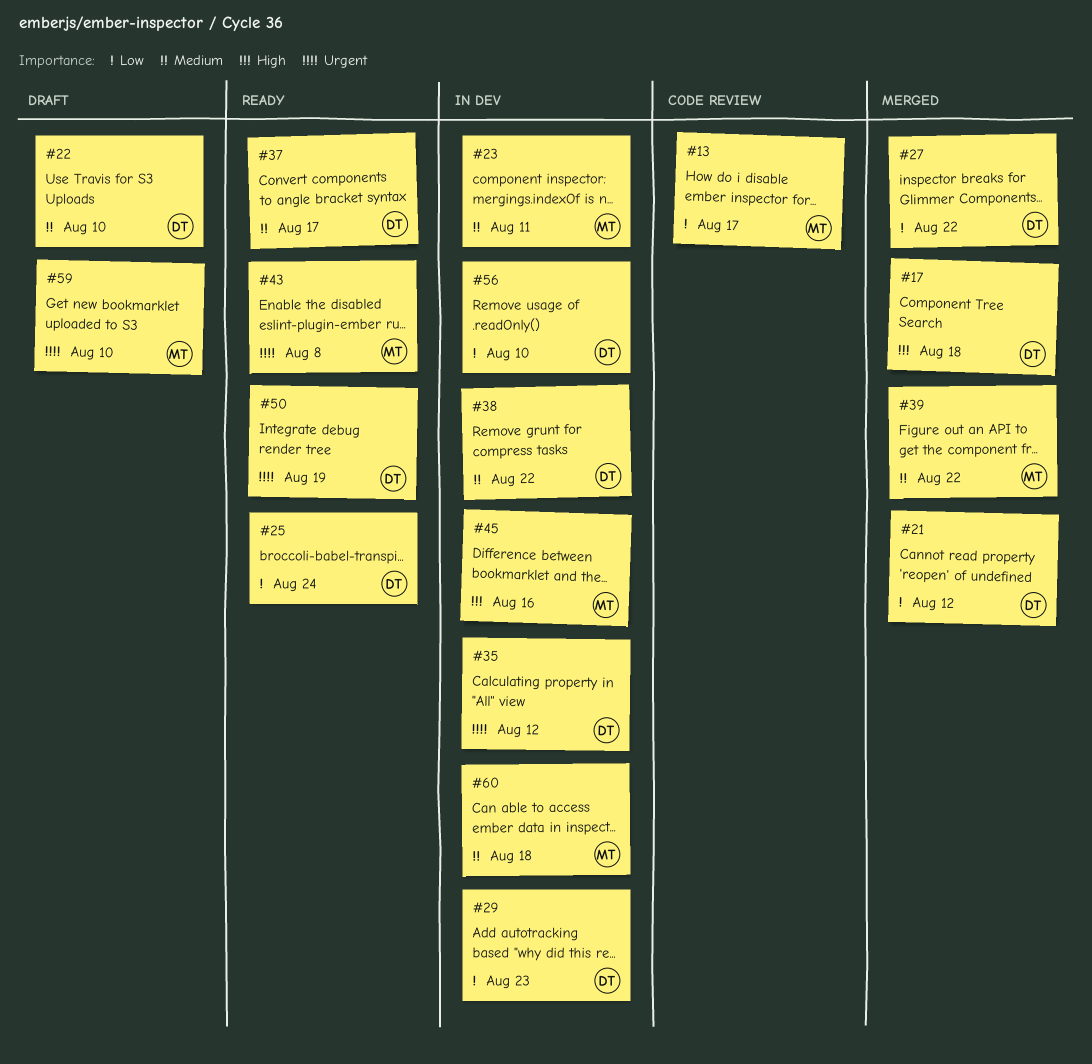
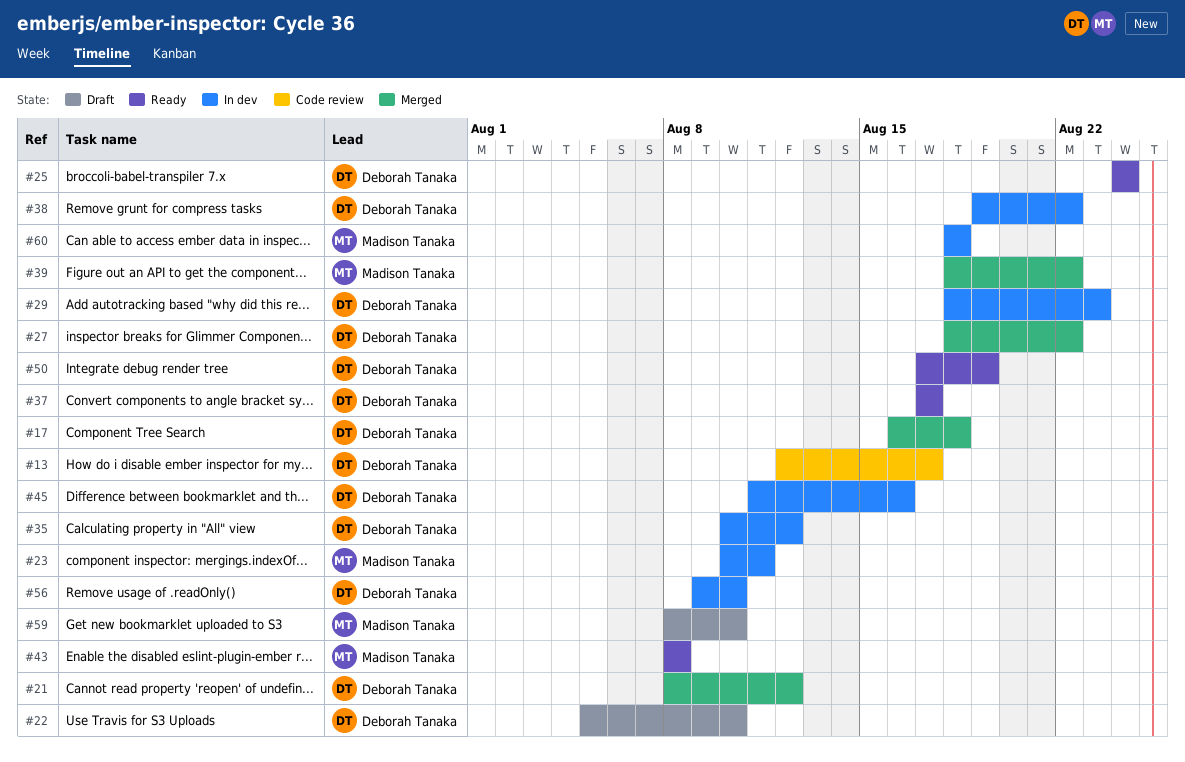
#13, owner: Madison Tanaka -> Deborah Tanaka
#45, owner: Madison Tanaka -> Deborah Tanaka

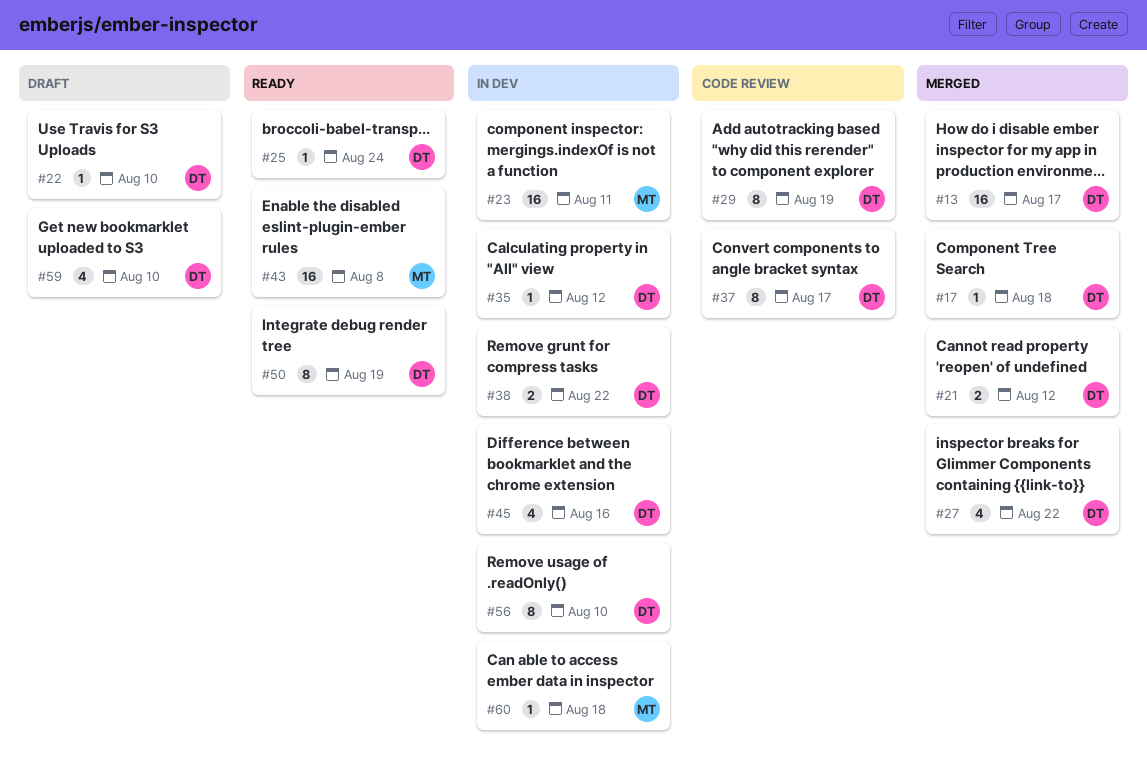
#13, status: Code review -> Merged
#29, status: In dev -> Code review
#29, due: Aug 23 -> Aug 19
#37, status: Ready -> Code review
#39: present -> none
#59, owner: Madison Tanaka -> Deborah Tanaka

